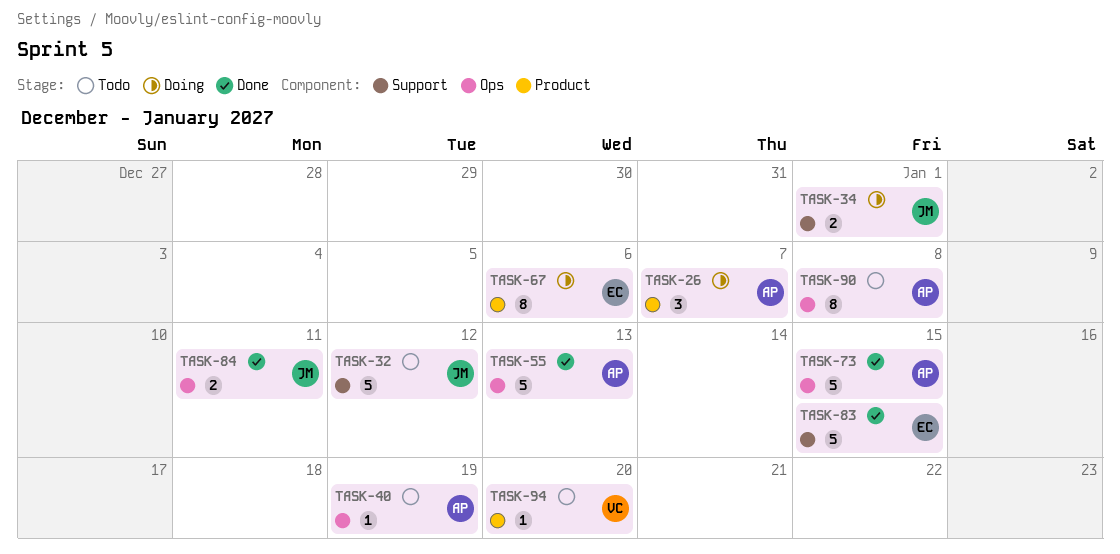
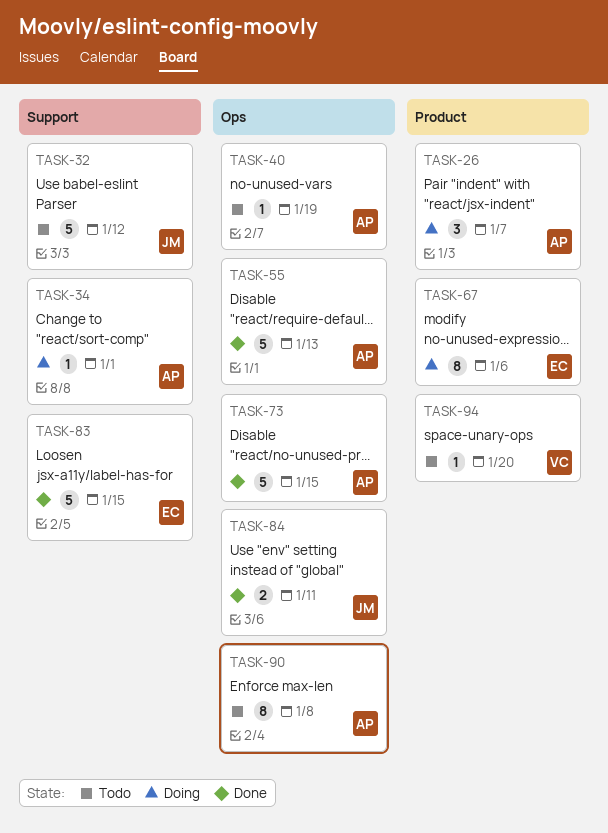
TASK-34, owner: JM -> AP
TASK-34, estimate: 2 -> 1

